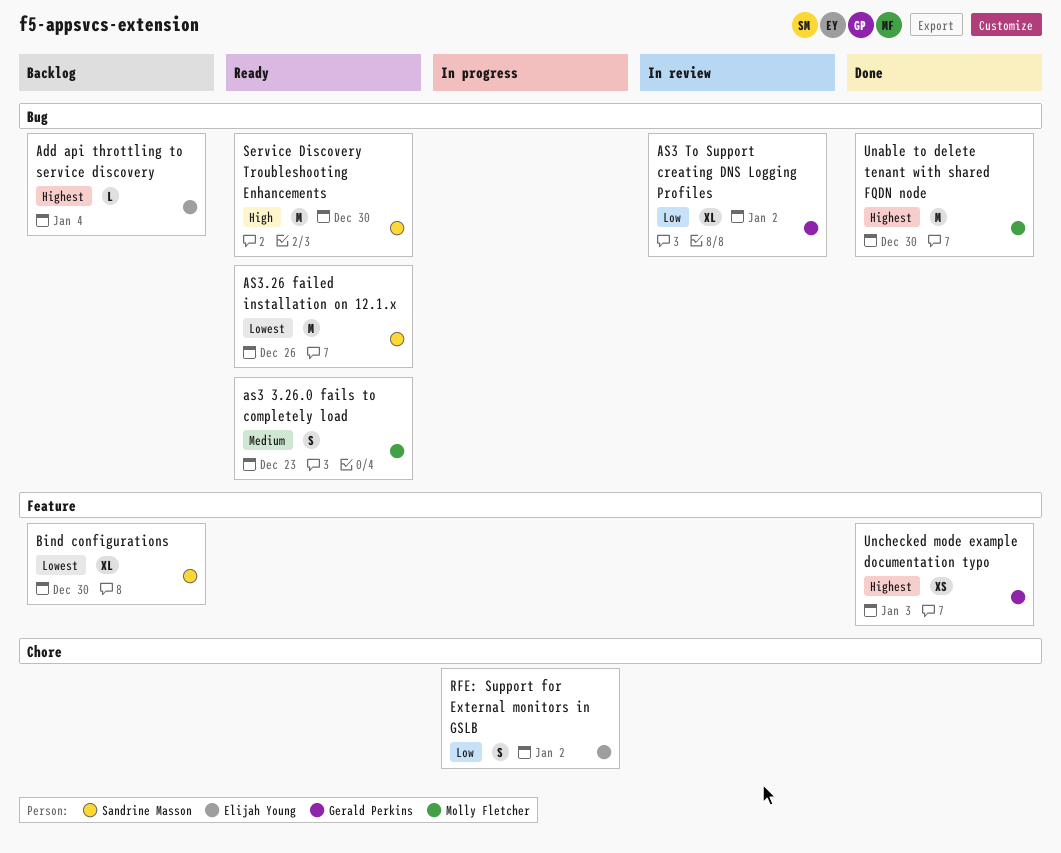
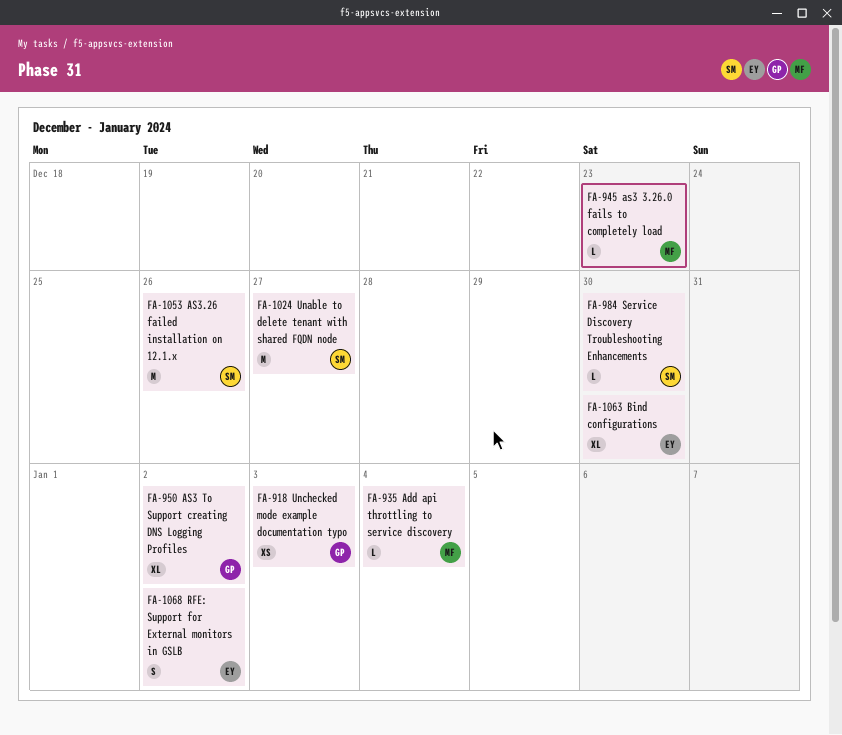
Add api throttling to service discovery, owner: Elijah Young -> Molly Fletcher
as3 3.26.0 fails to completely load, estimate: S -> L
Bind configurations, owner: Sandrine Masson -> Elijah Young
Service Discovery Troubleshooting Enhancements, estimate: M -> L
Unable to delete tenant with shared FQDN node, owner: Molly Fletcher -> Sandrine Masson
Unable to delete tenant with shared FQDN node, due: Dec 30 -> Dec 27

